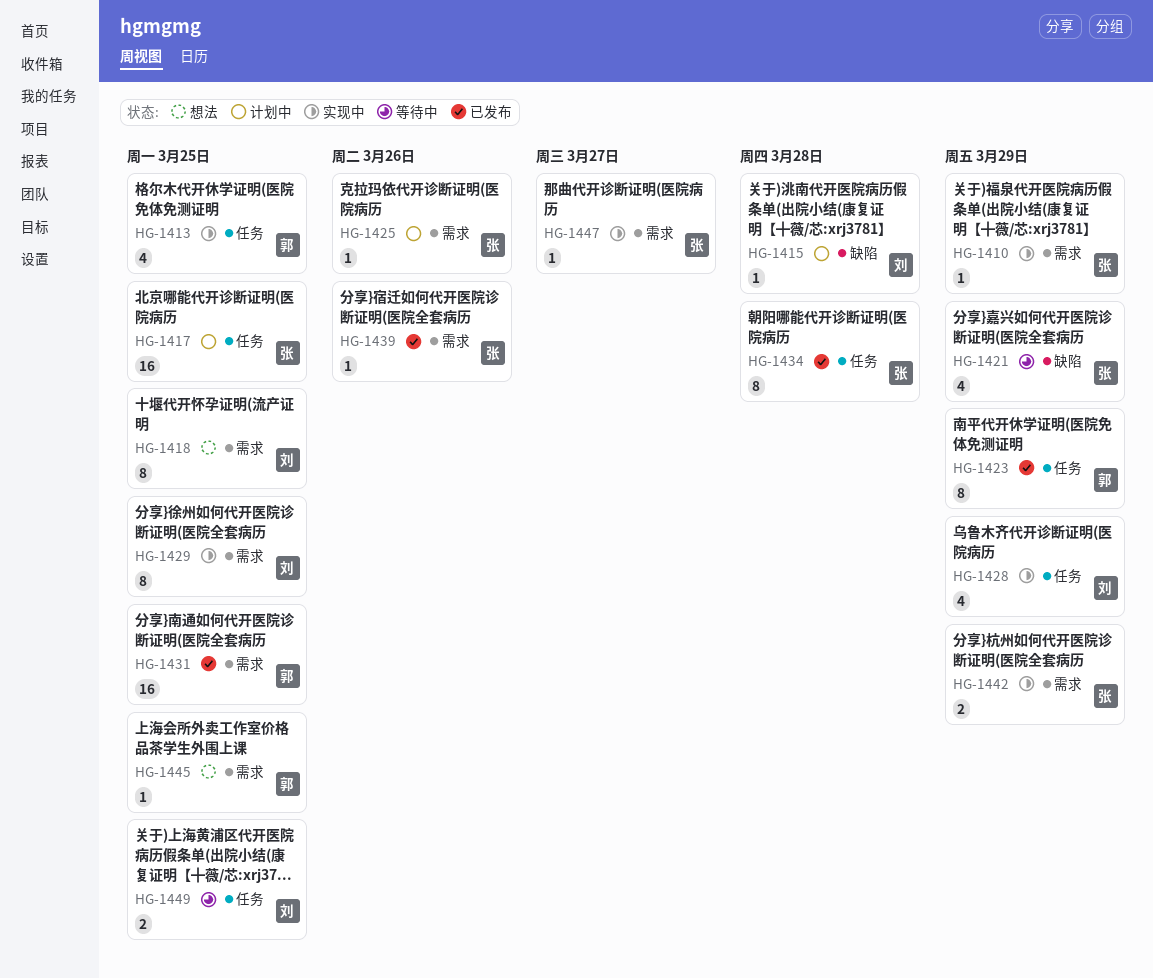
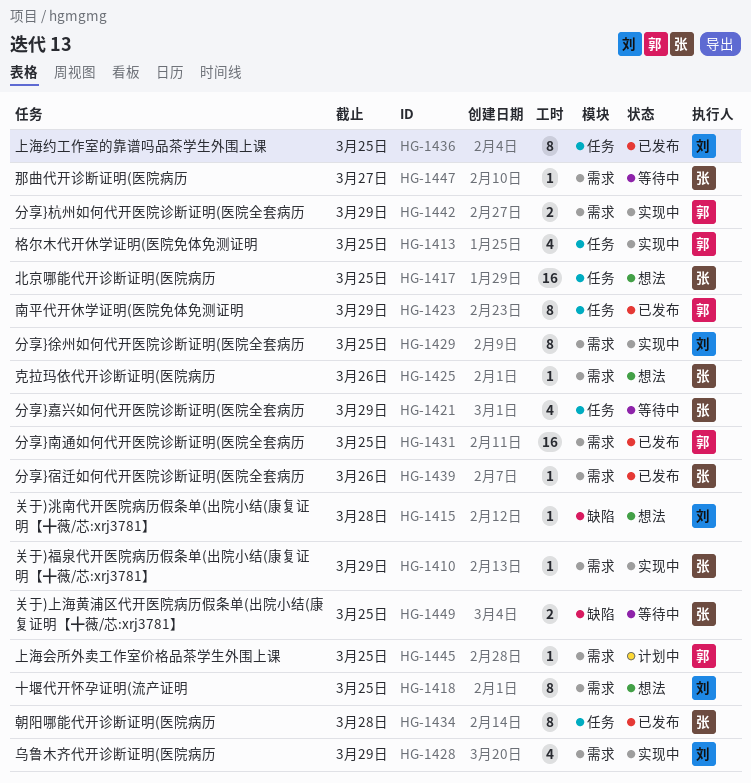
HG-1415, status: 计划中 -> 想法
HG-1417, status: 计划中 -> 想法
HG-1421, label: 缺陷 -> 任务
HG-1425, status: 计划中 -> 想法
HG-1428, label: 任务 -> 需求
HG-1436: none -> present
HG-1442, owner: 张 -> 郭
HG-1445, status: 想法 -> 计划中
HG-1447, status: 实现中 -> 等待中
HG-1449, owner: 刘 -> 张
HG-1449, label: 任务 -> 缺陷

